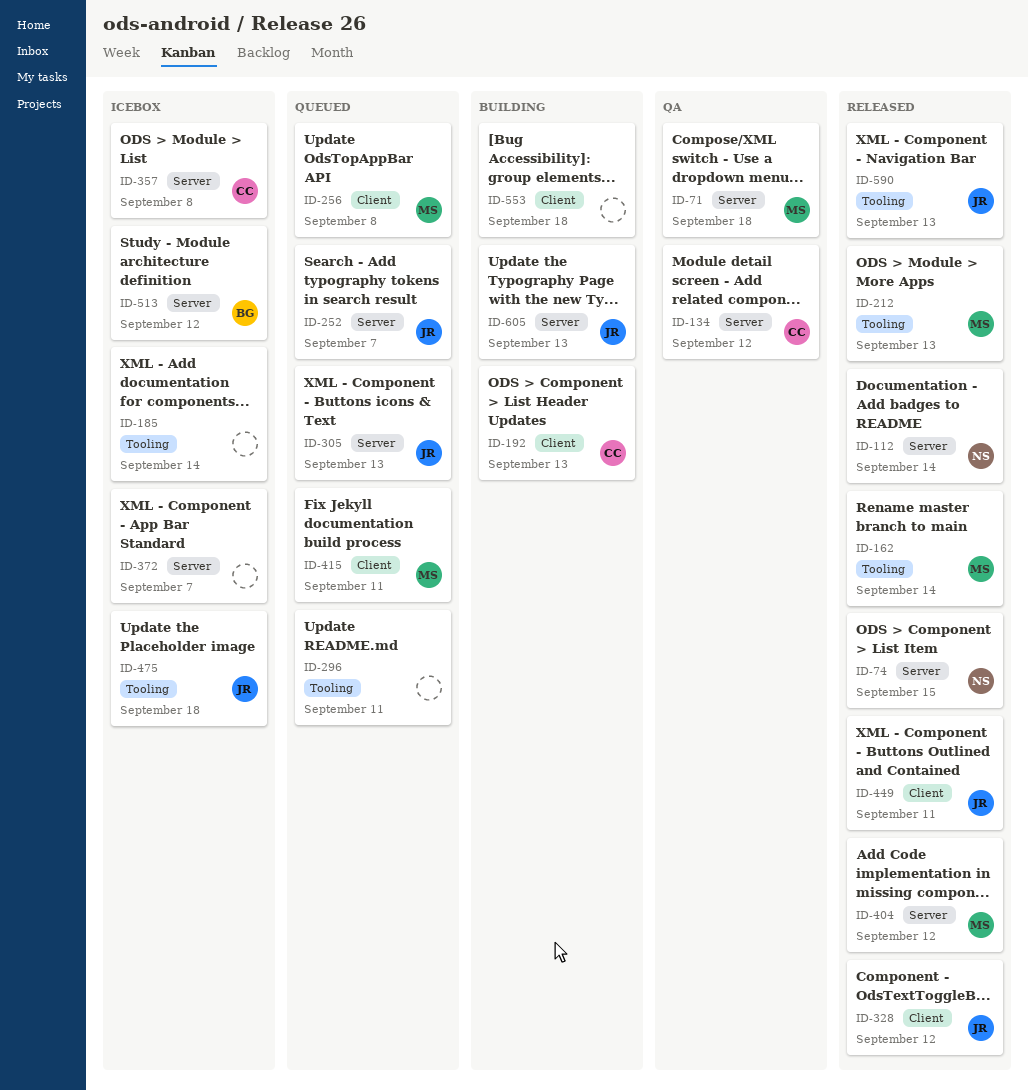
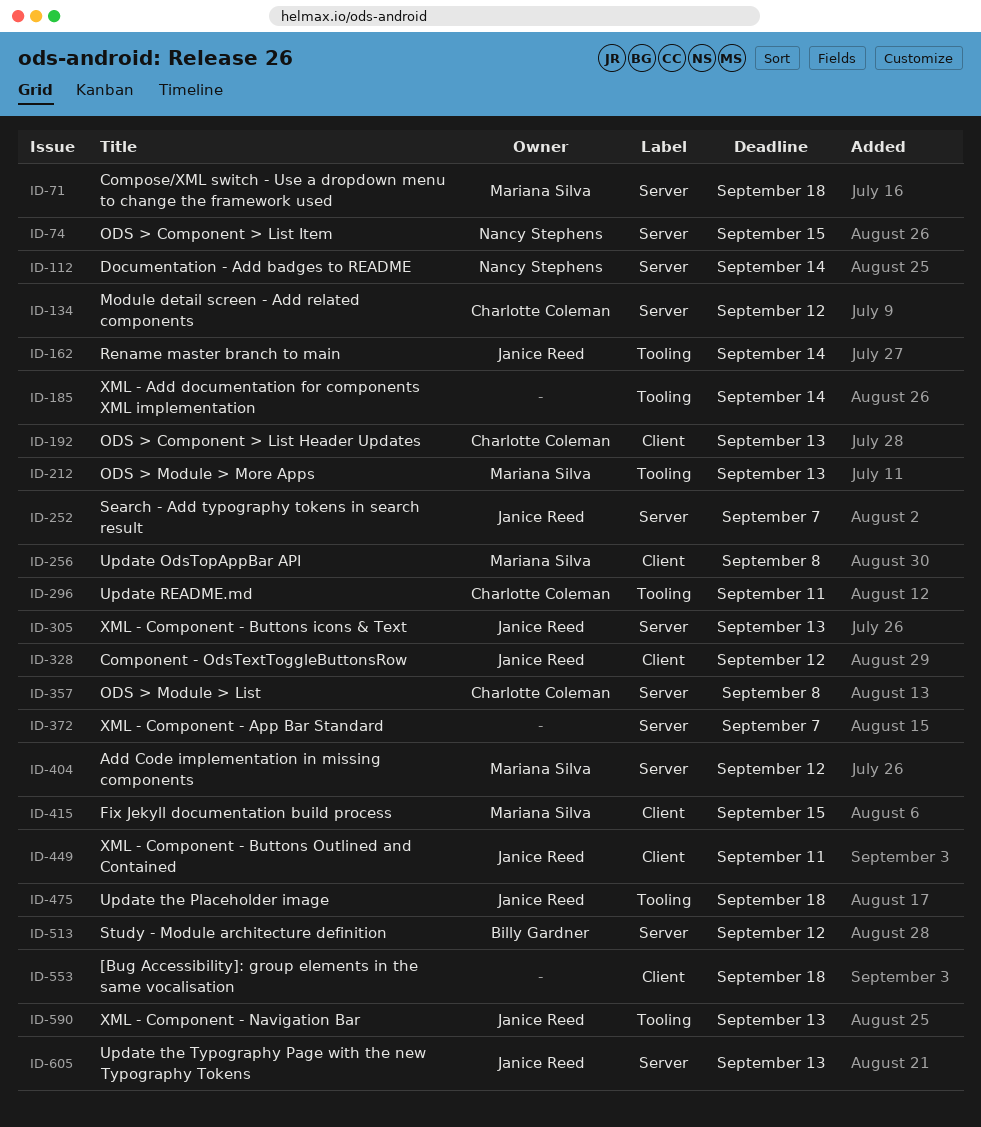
ID-162, owner: Mariana Silva -> Janice Reed
ID-296, owner: none -> Charlotte Coleman
ID-415, due: Sep 11 -> Sep 15

